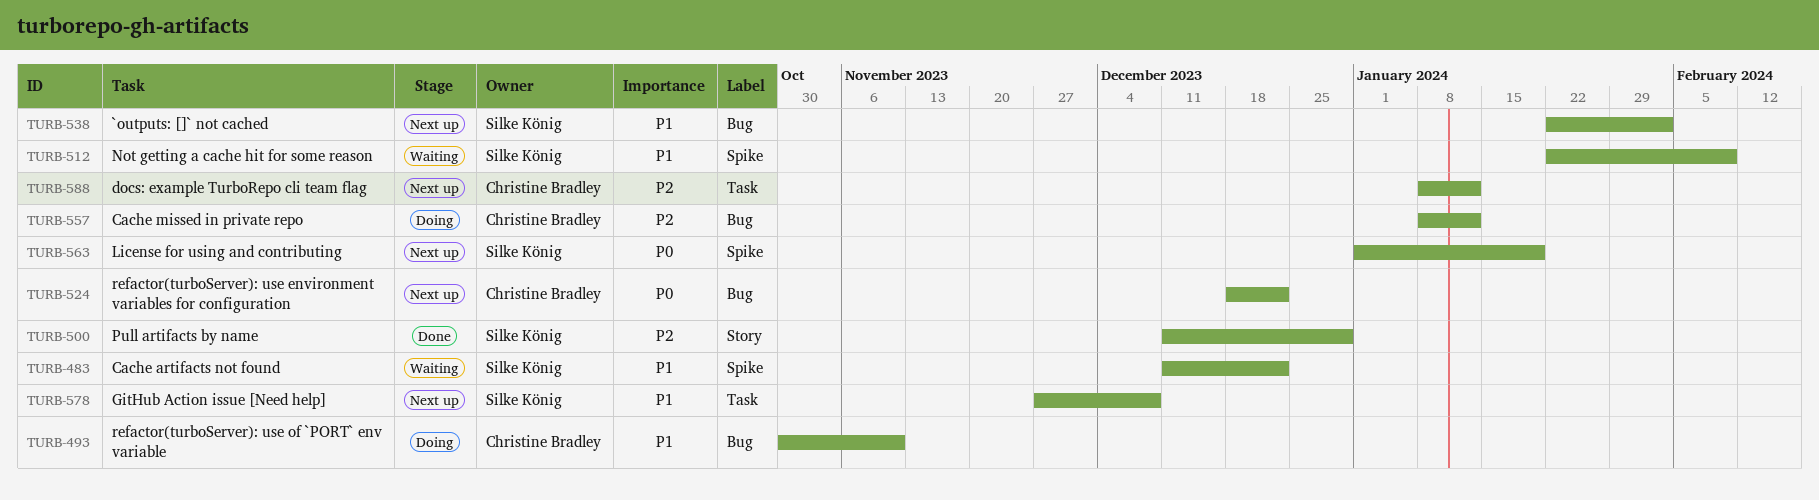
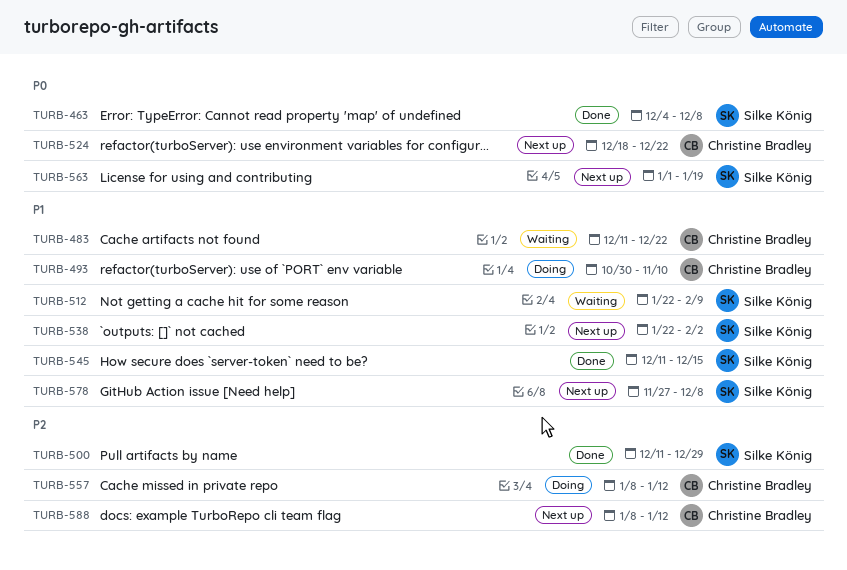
TURB-463: none -> present
TURB-483, owner: Silke König -> Christine Bradley
TURB-545: none -> present

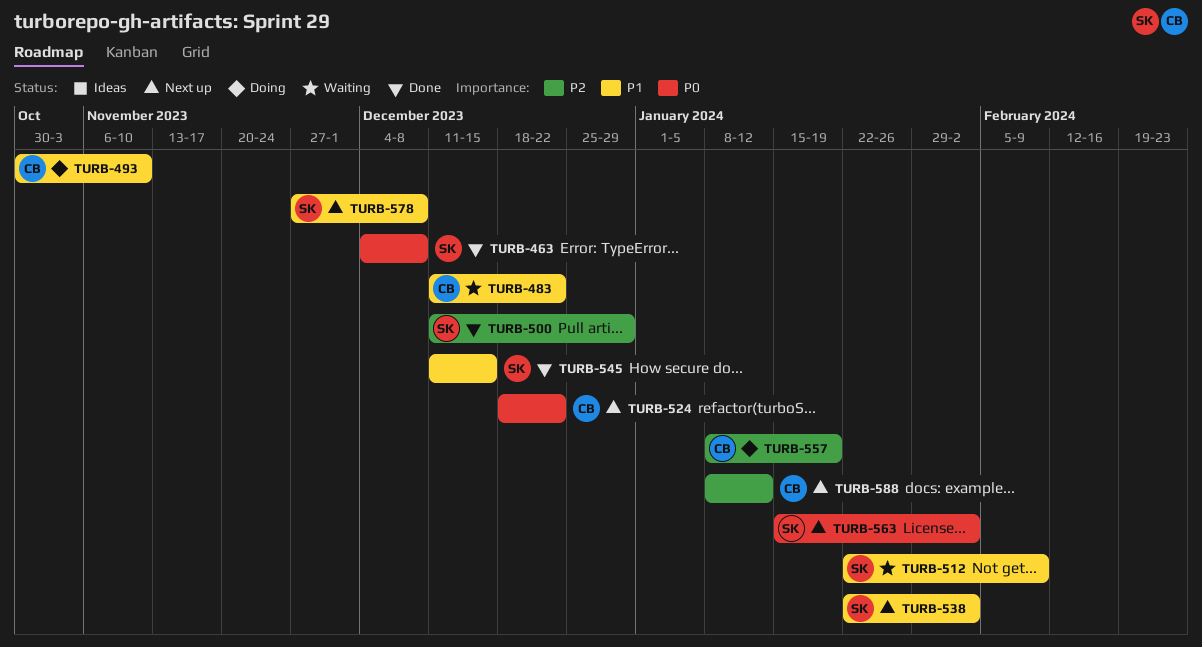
TURB-557, due: Jan 12 -> Jan 19
TURB-563, start: Jan 1 -> Jan 15
TURB-563, due: Jan 19 -> Feb 2

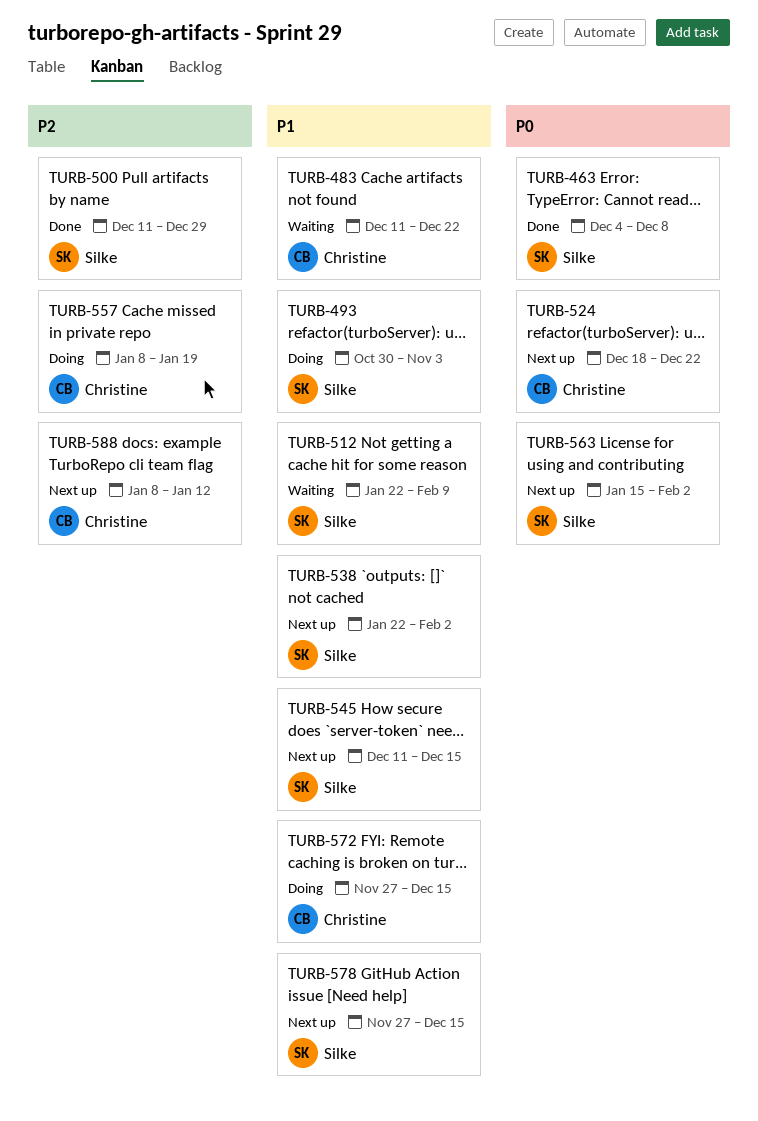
TURB-493, owner: Christine -> Silke
TURB-493, due: Nov 10 -> Nov 3
TURB-545, status: Done -> Next up
TURB-572: none -> present
TURB-578, due: Dec 8 -> Dec 15

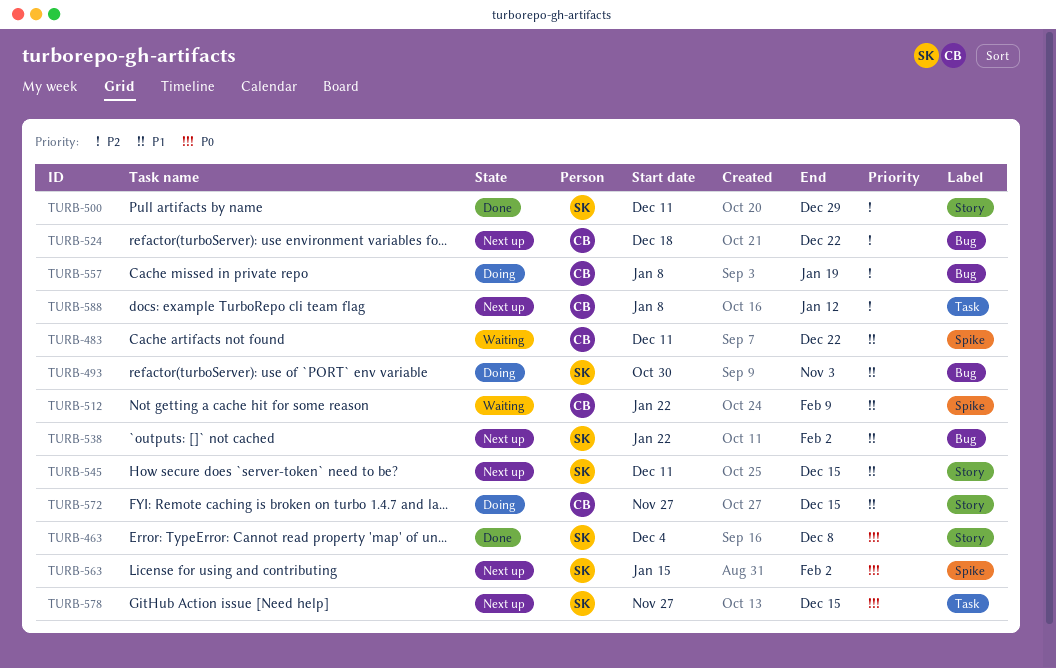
TURB-512, owner: Silke -> Christine
TURB-524, priority: P0 -> P2
TURB-578, priority: P1 -> P0

